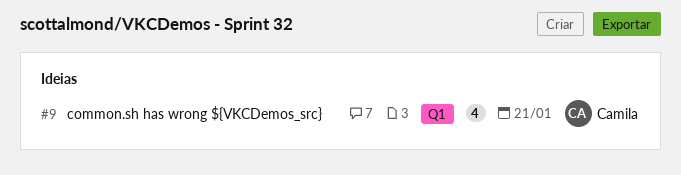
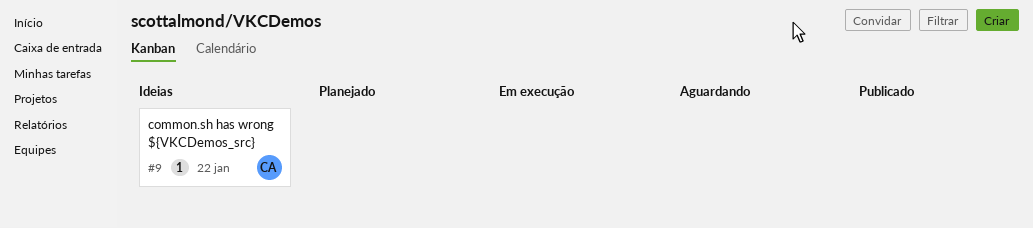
#9, estimate: 4 -> 1
#9, due: Jan 21 -> Jan 22

